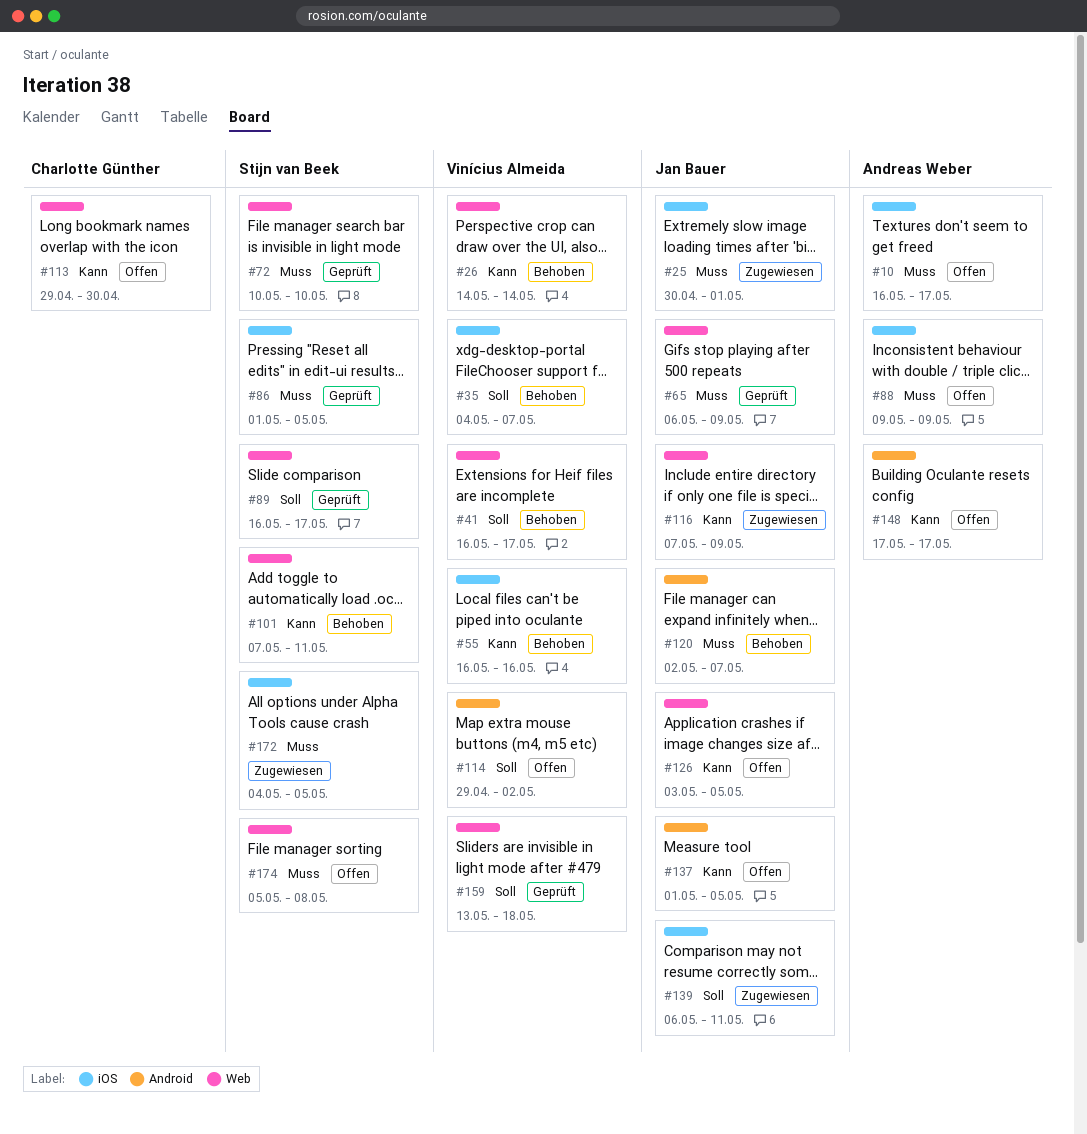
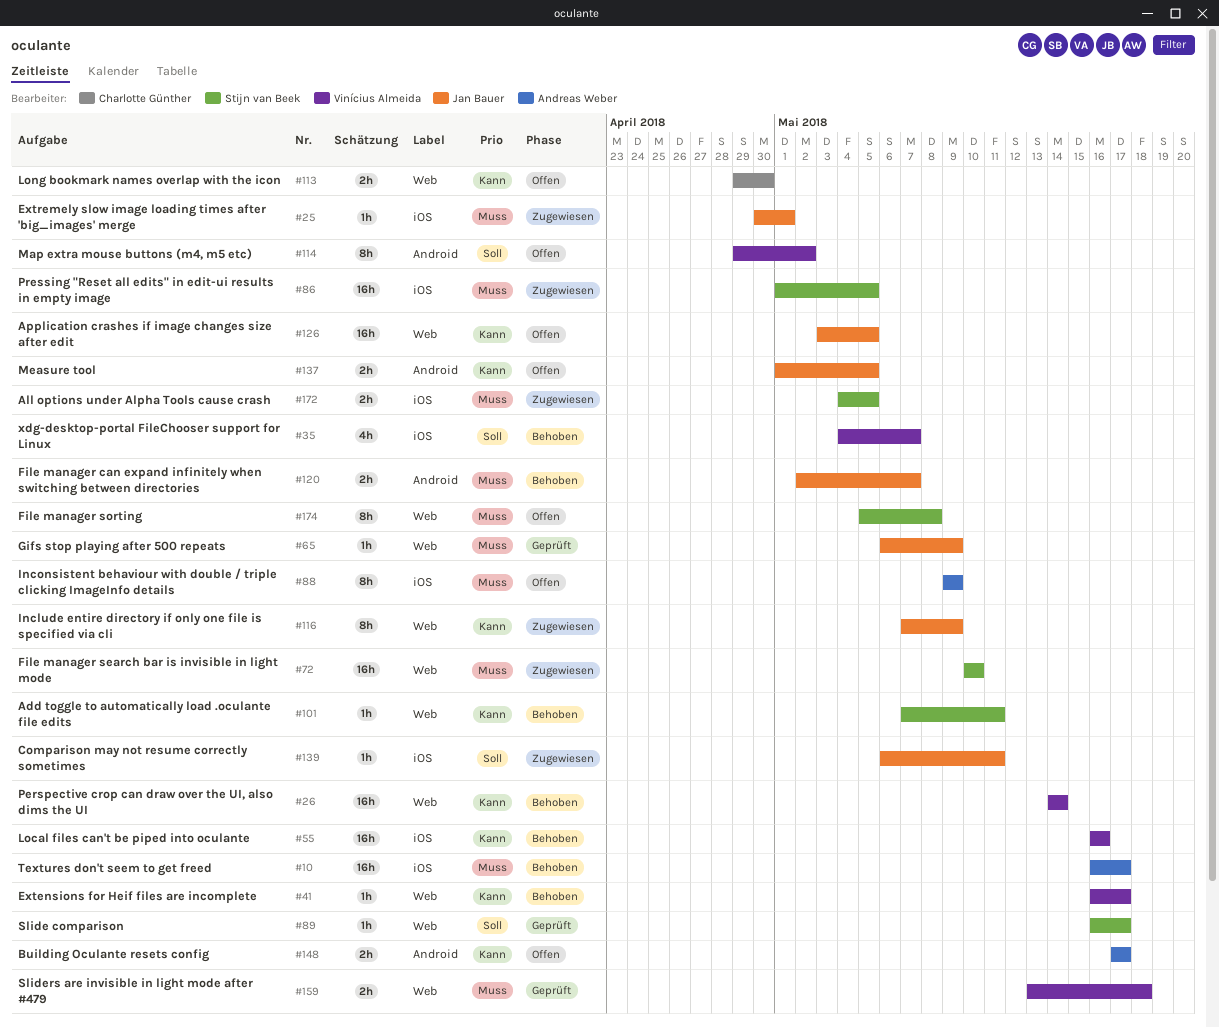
#10, status: Offen -> Behoben
#41, priority: Soll -> Kann
#72, status: Geprüft -> Zugewiesen
#86, status: Geprüft -> Zugewiesen
#159, priority: Soll -> Muss

